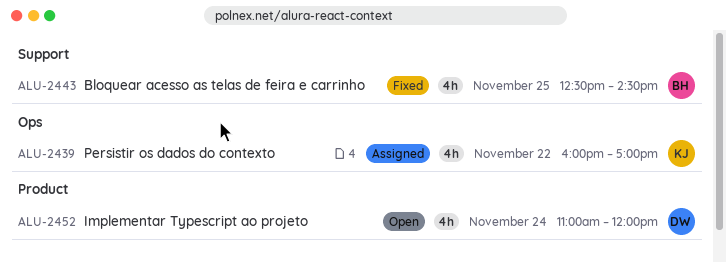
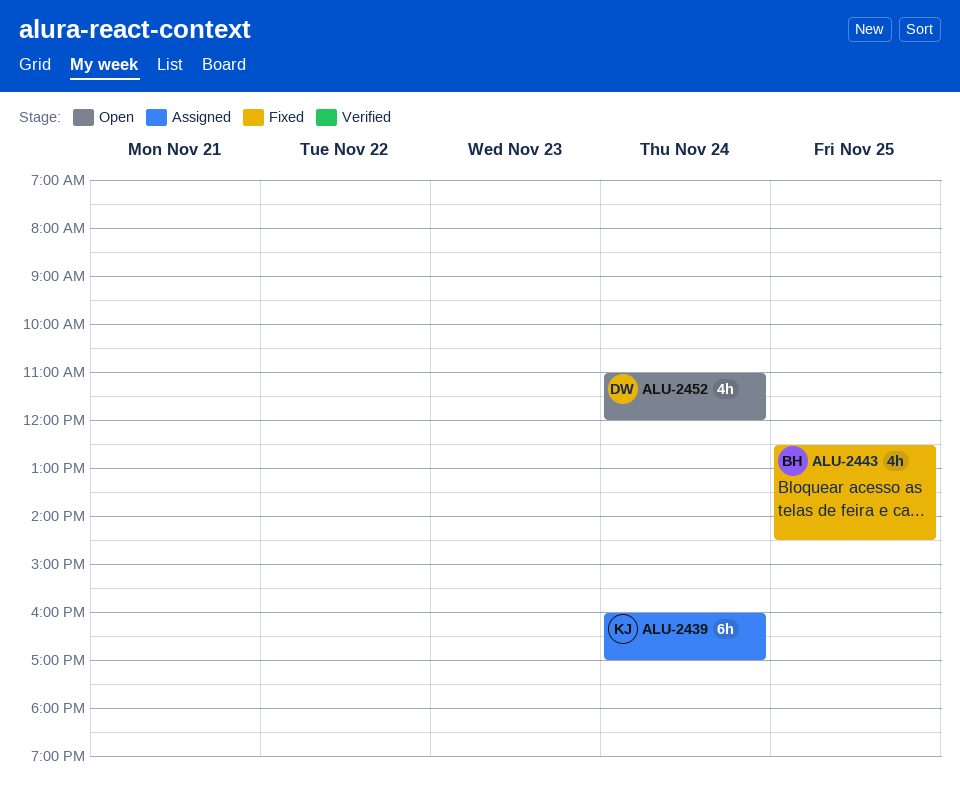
ALU-2439, estimate: 4h -> 6h
ALU-2439, day: Nov 22 -> Nov 24

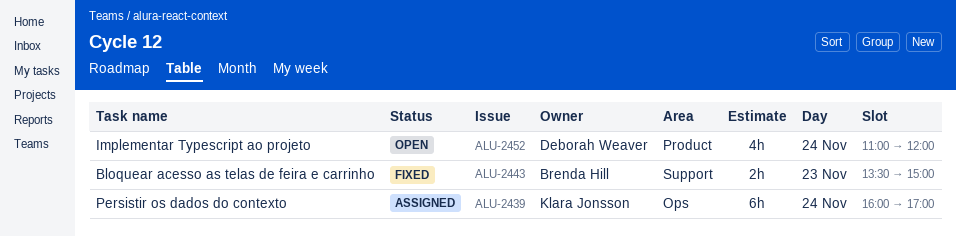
ALU-2443, estimate: 4h -> 2h
ALU-2443, day: Nov 25 -> Nov 23
ALU-2443, begins: 12:30 -> 13:30
ALU-2443, ends: 14:30 -> 15:00

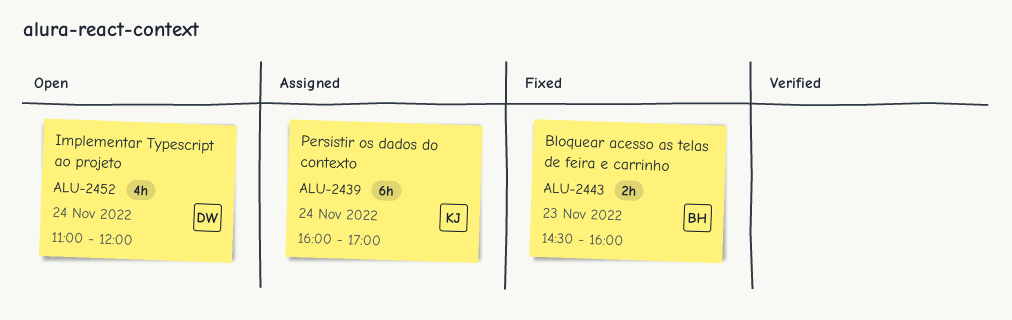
ALU-2443, begins: 13:30 -> 14:30
ALU-2443, ends: 15:00 -> 16:00

